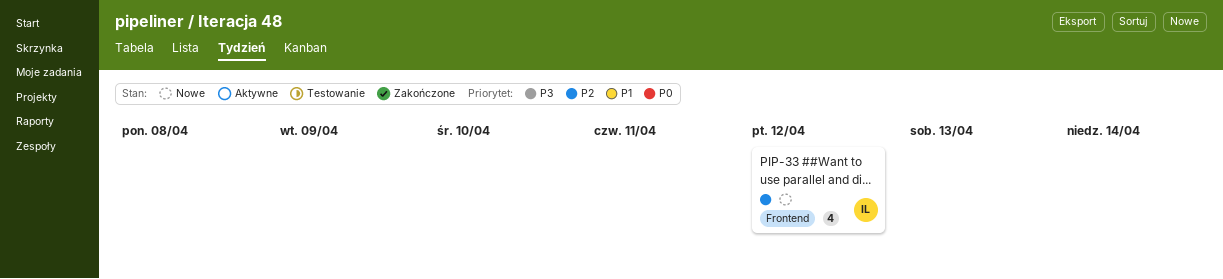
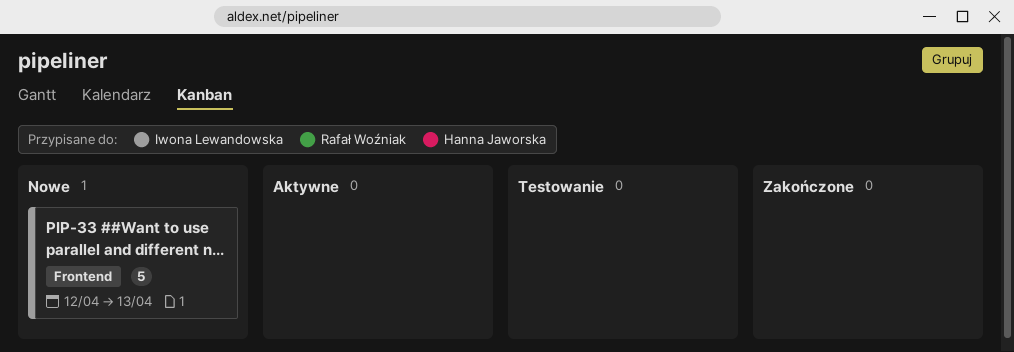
PIP-33, estimate: 4 -> 5
PIP-33, due: Apr 12 -> Apr 13

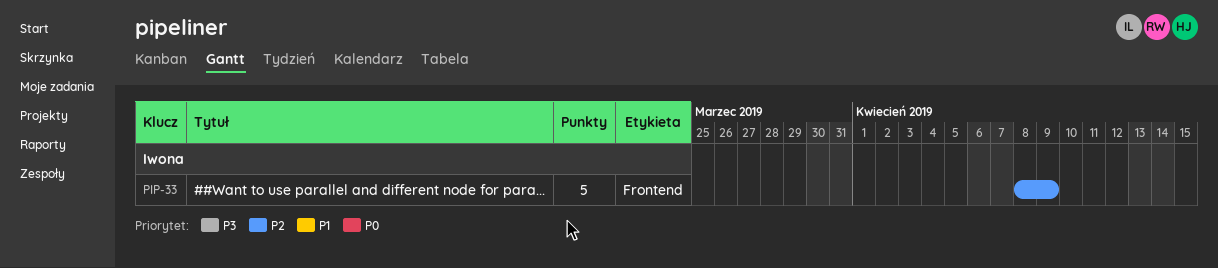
PIP-33, start: Apr 12 -> Apr 8
PIP-33, due: Apr 13 -> Apr 9

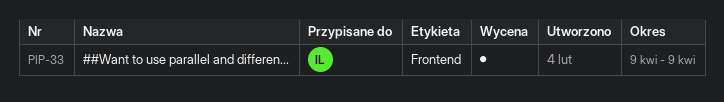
PIP-33, estimate: 5 -> 1
PIP-33, start: Apr 8 -> Apr 9

